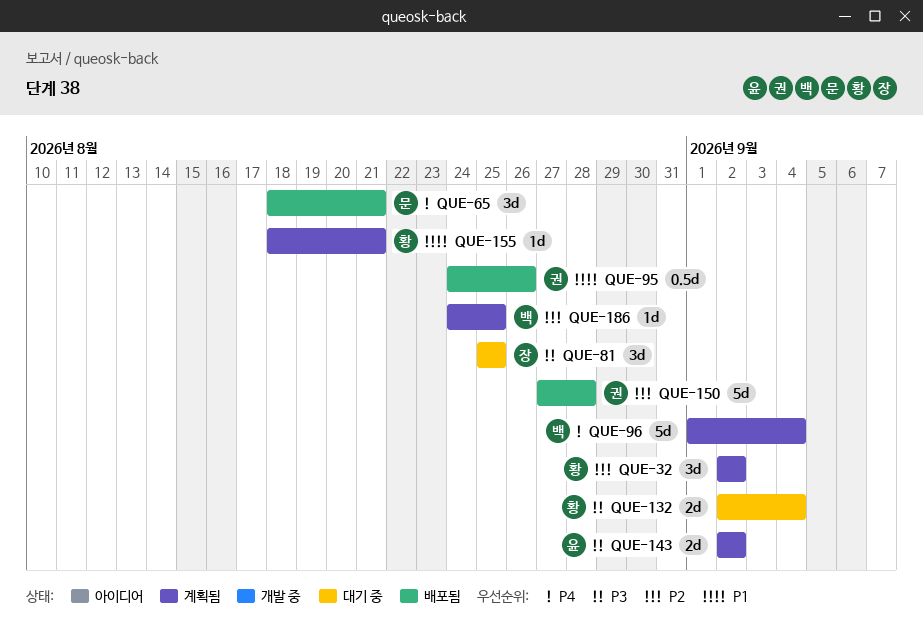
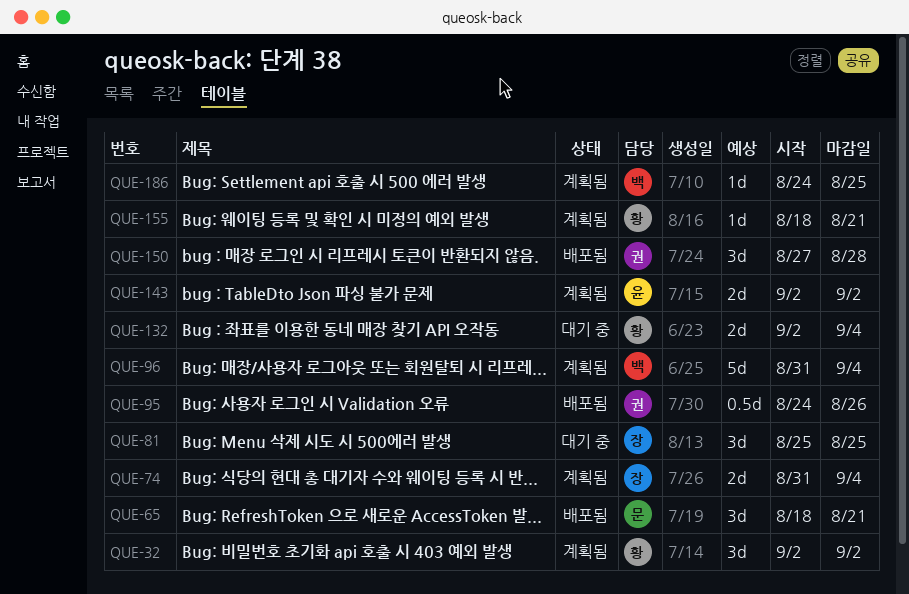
QUE-74: none -> present
QUE-96, start: Sep 1 -> Aug 31
QUE-150, estimate: 5d -> 3d

